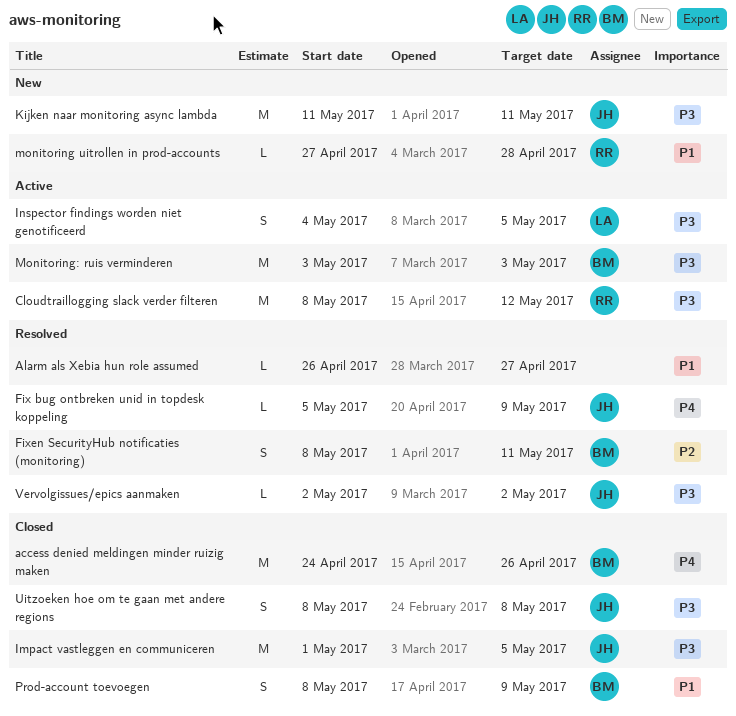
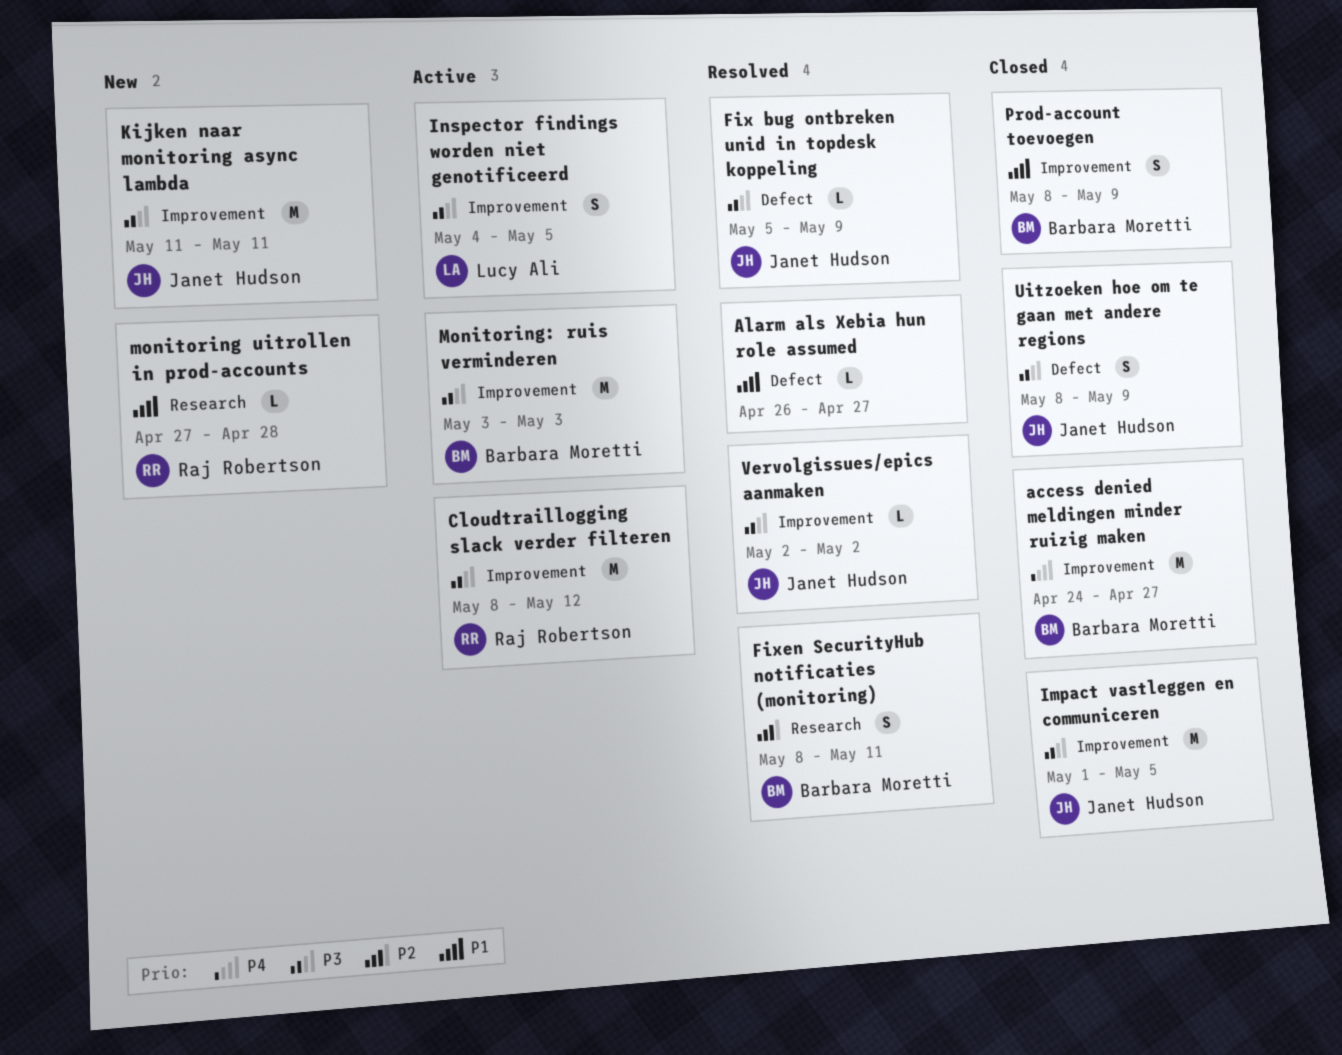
access denied meldingen minder ruizig maken, due: Apr 26 -> Apr 27
Fix bug ontbreken unid in topdesk koppeling, priority: P4 -> P3
Uitzoeken hoe om te gaan met andere regions, due: May 8 -> May 9

